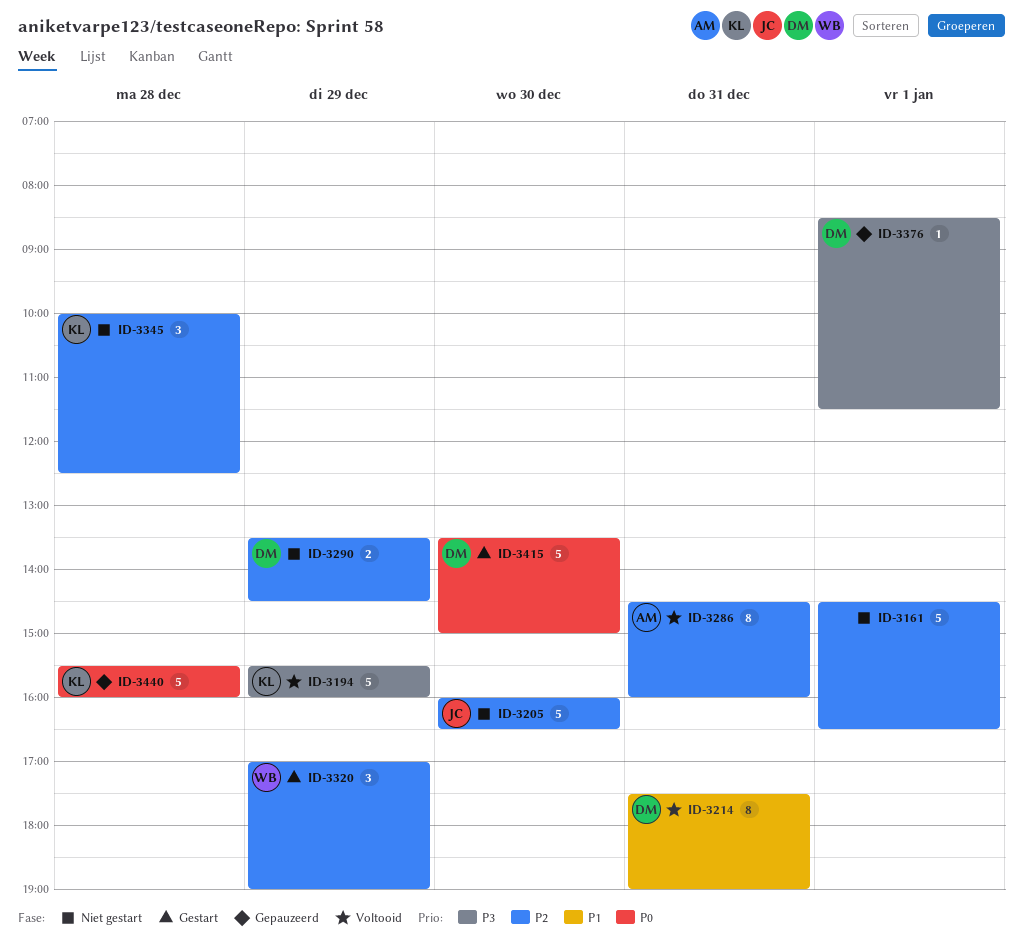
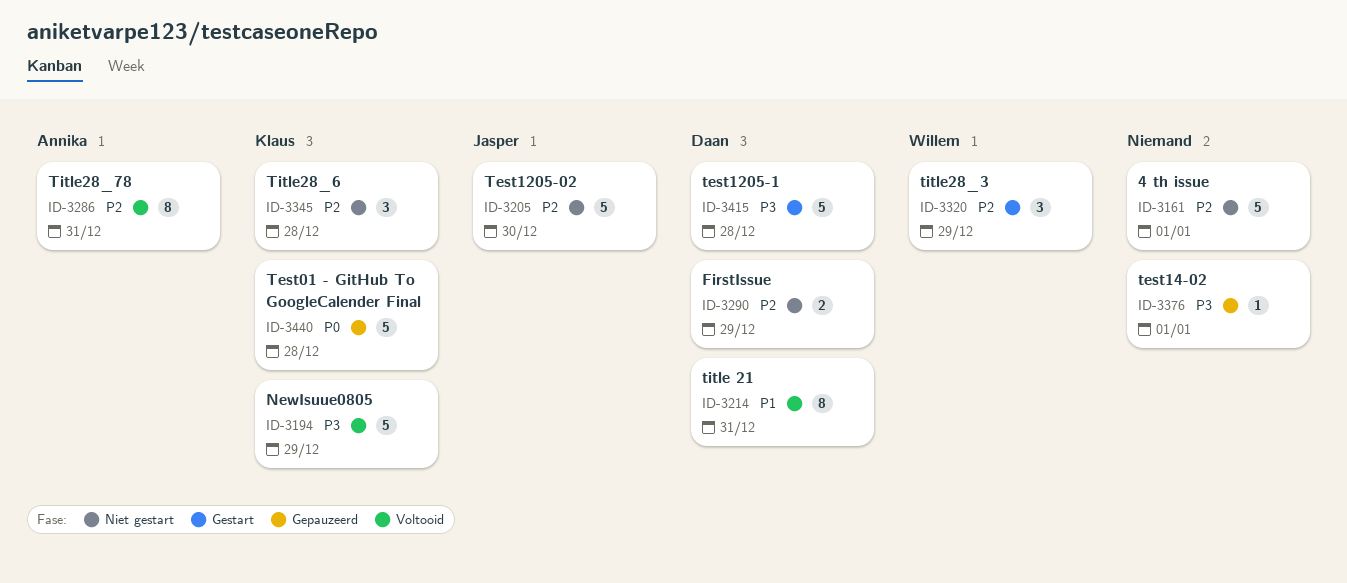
ID-3376, owner: Daan -> none
ID-3415, priority: P0 -> P3
ID-3415, day: Dec 30 -> Dec 28

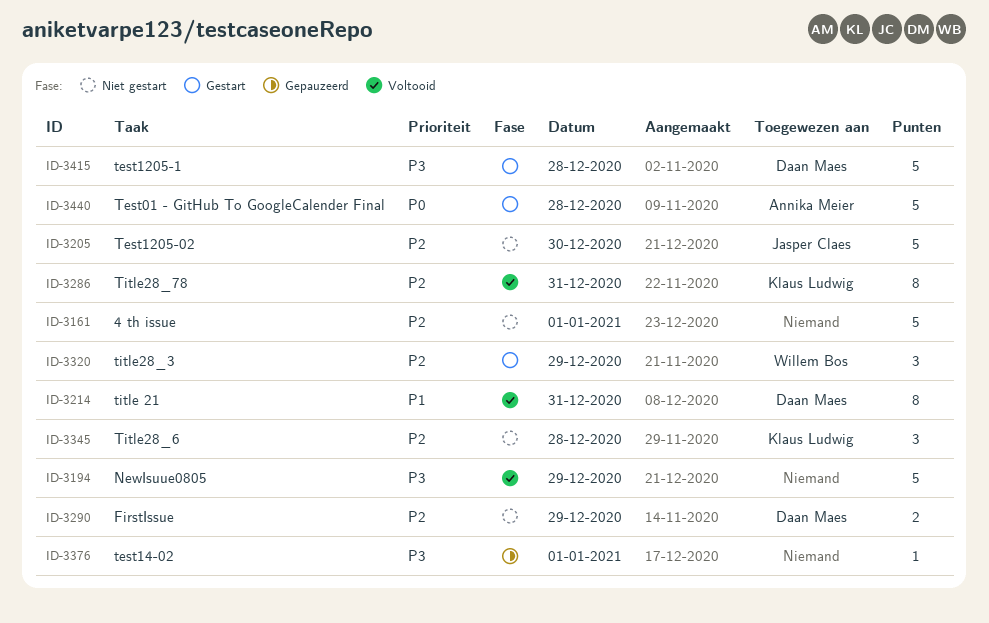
ID-3194, owner: Klaus Ludwig -> none
ID-3286, owner: Annika Meier -> Klaus Ludwig
ID-3440, status: Gepauzeerd -> Gestart
ID-3440, owner: Klaus Ludwig -> Annika Meier

